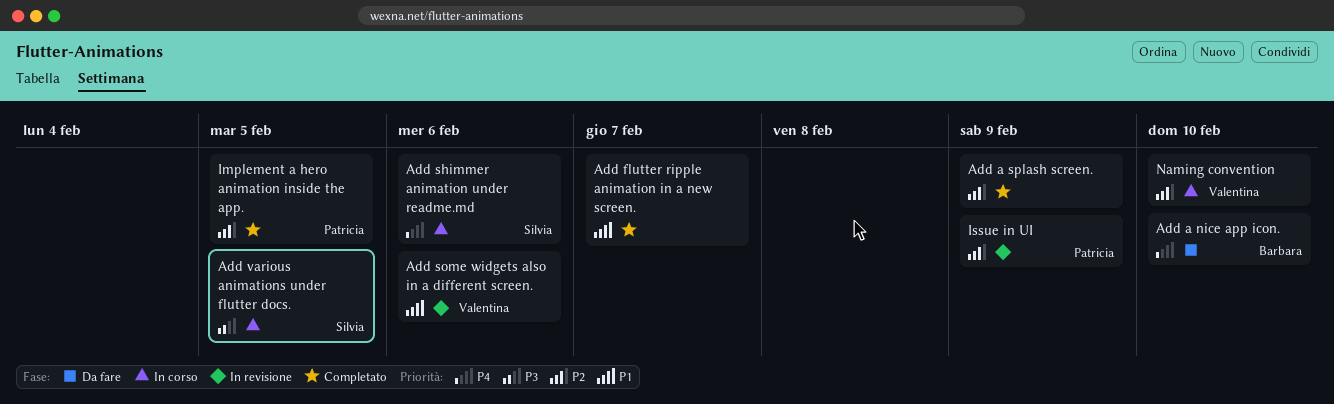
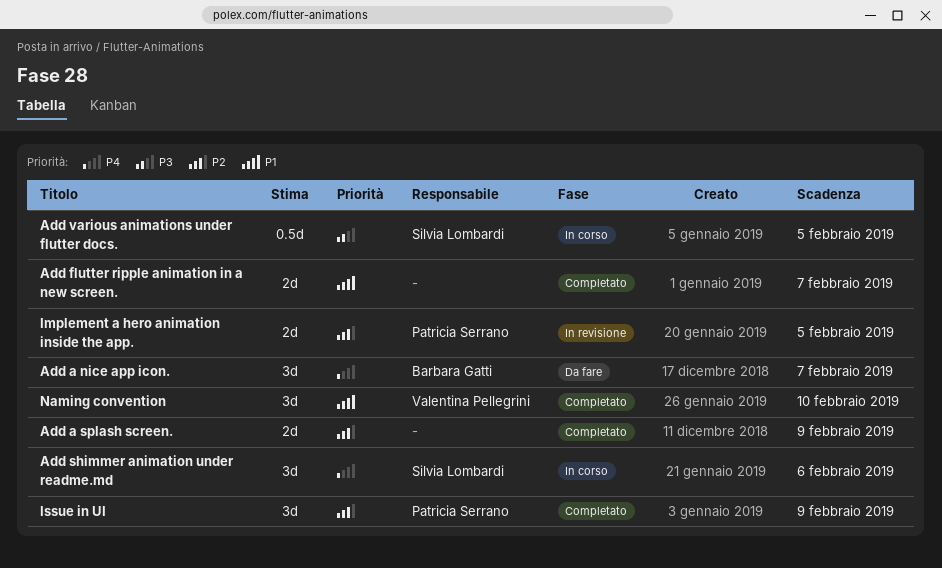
Add a nice app icon., due: Feb 10 -> Feb 7
Add some widgets also in a different screen.: present -> none
Implement a hero animation inside the app., status: Completato -> In revisione
Issue in UI, status: In revisione -> Completato
Naming convention, status: In corso -> Completato
Naming convention, priority: P2 -> P1

